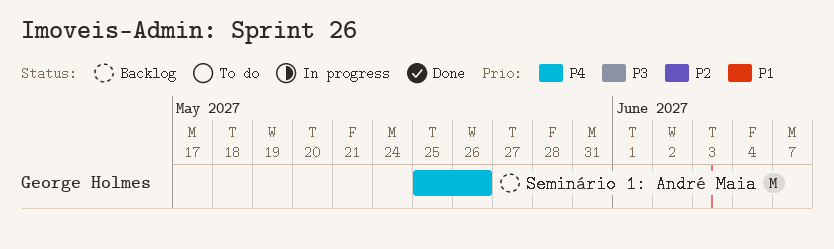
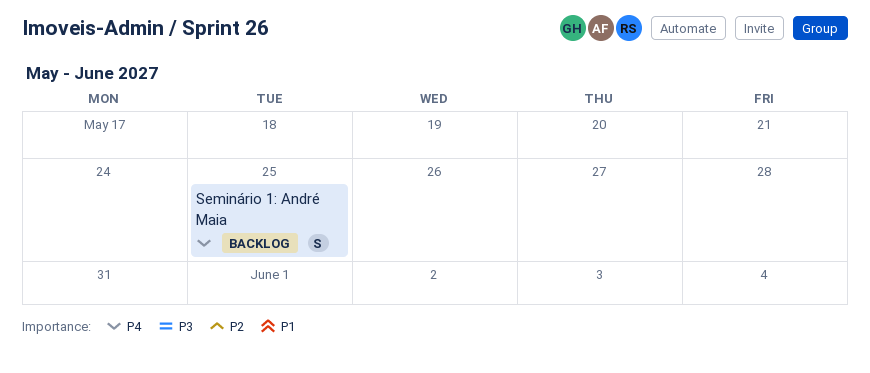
Seminário 1: André Maia, estimate: M -> S
Seminário 1: André Maia, due: May 26 -> May 25

